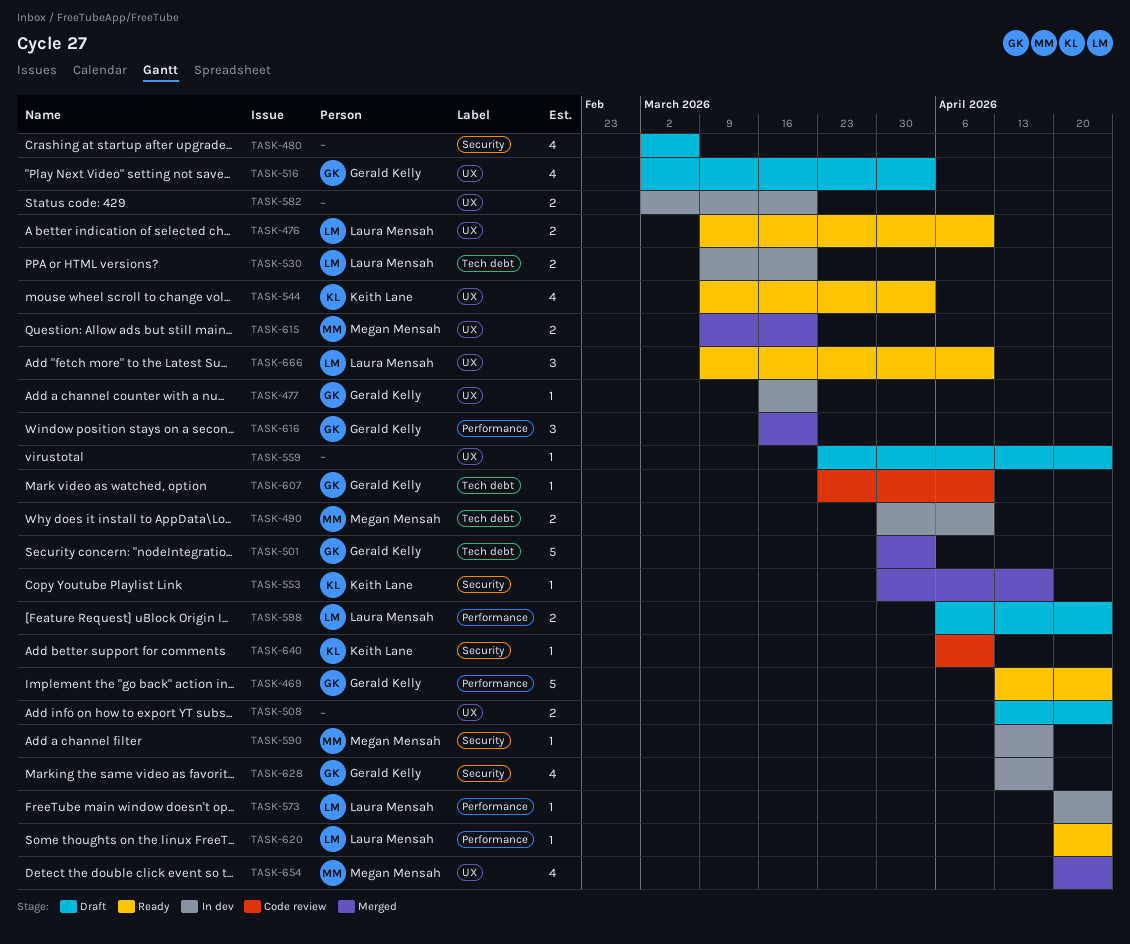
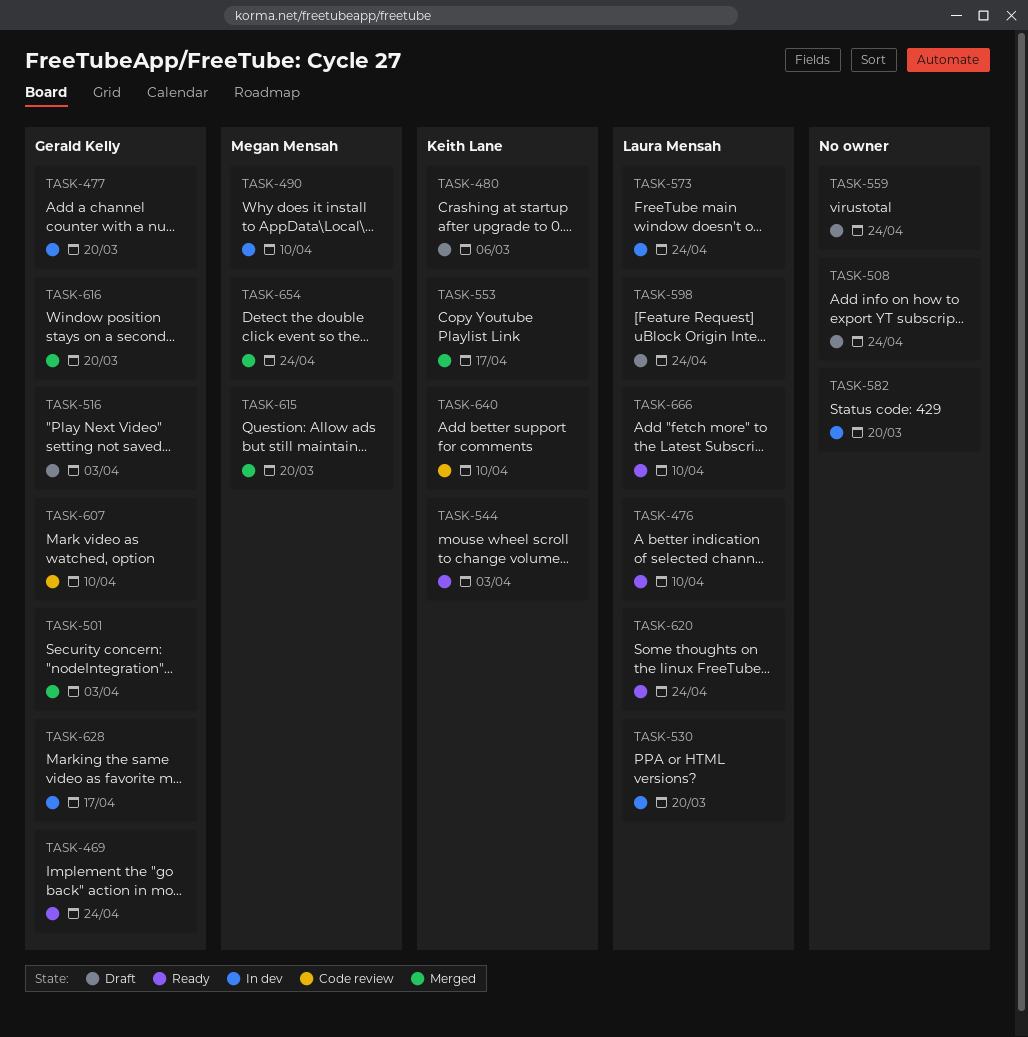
TASK-480, owner: none -> Keith Lane
TASK-590: present -> none

